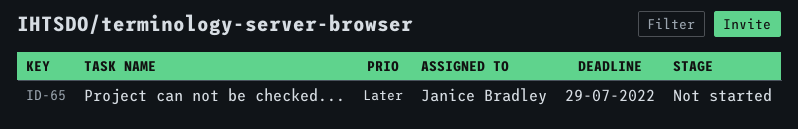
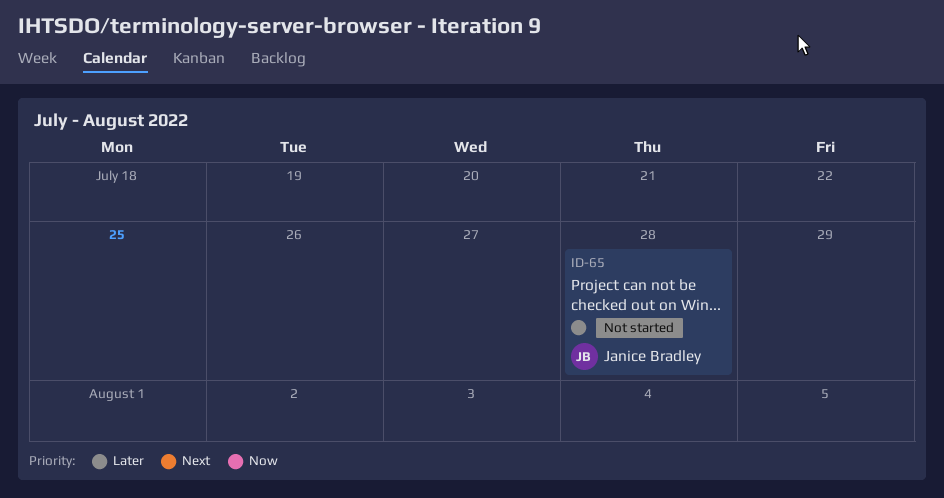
ID-65, due: Jul 29 -> Jul 28

